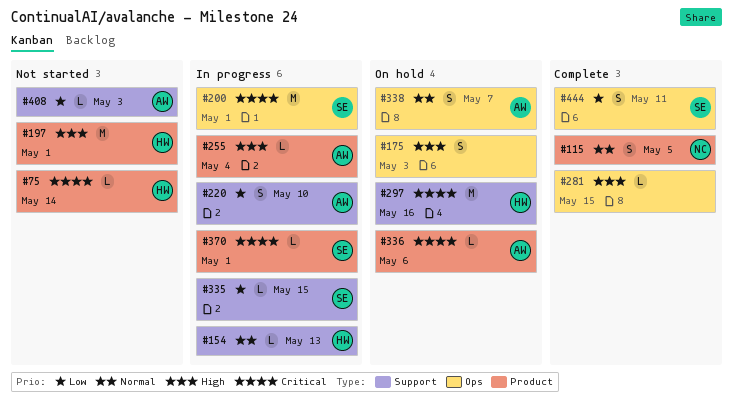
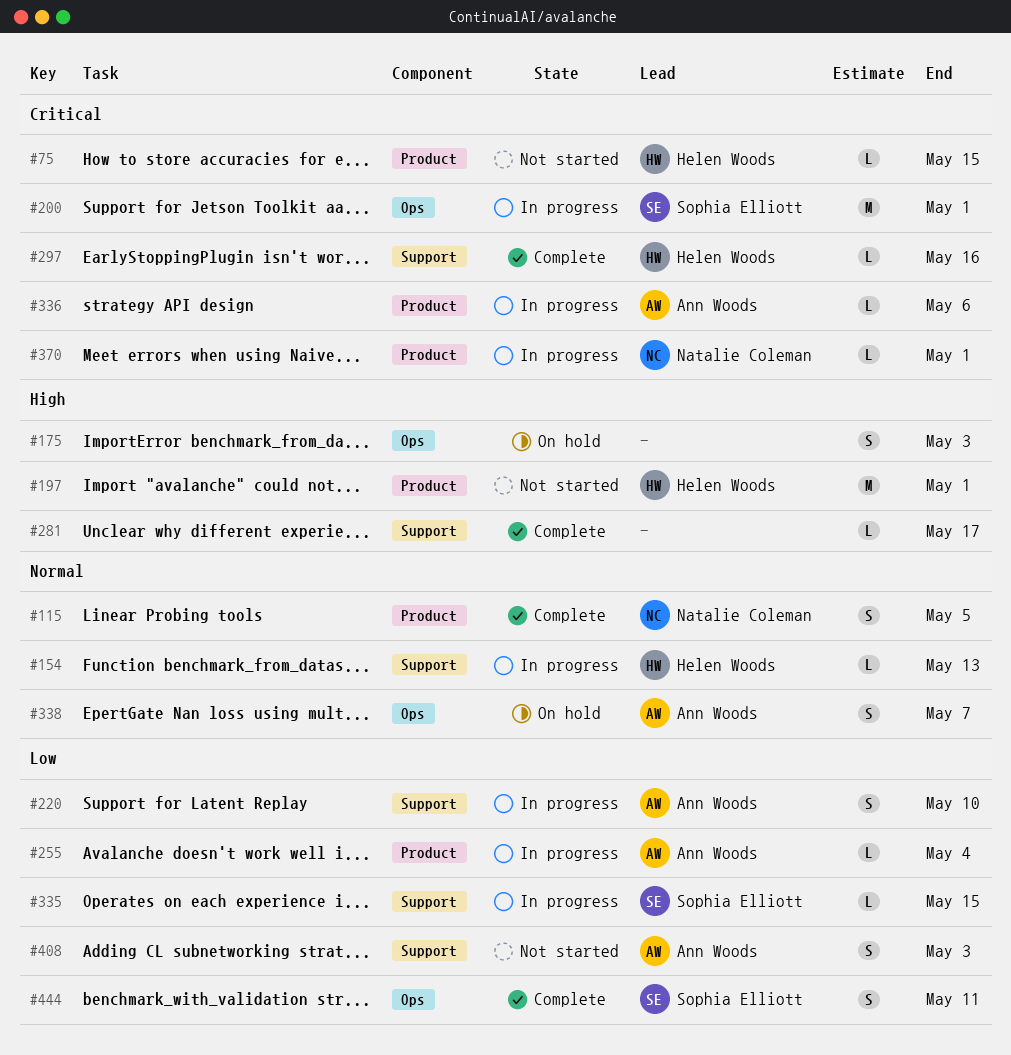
#75, due: May 14 -> May 15
#255, priority: High -> Low
#281, label: Ops -> Support
#281, due: May 15 -> May 17
#297, status: On hold -> Complete
#297, estimate: M -> L
#336, status: On hold -> In progress
#370, owner: Sophia Elliott -> Natalie Coleman
#408, estimate: L -> S

